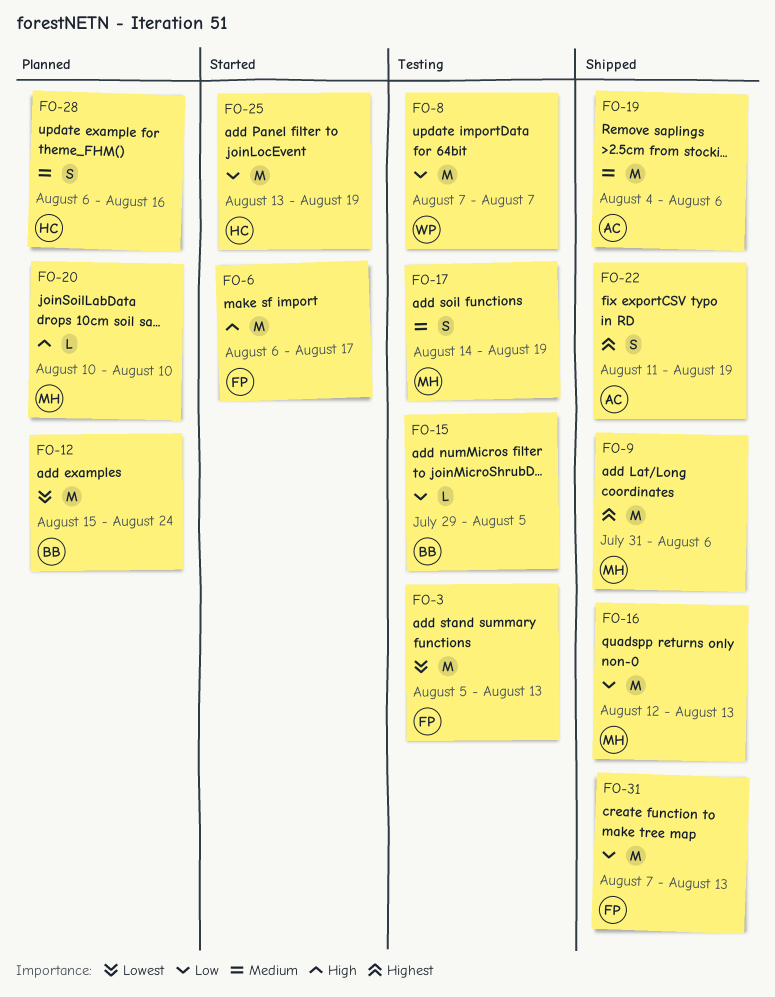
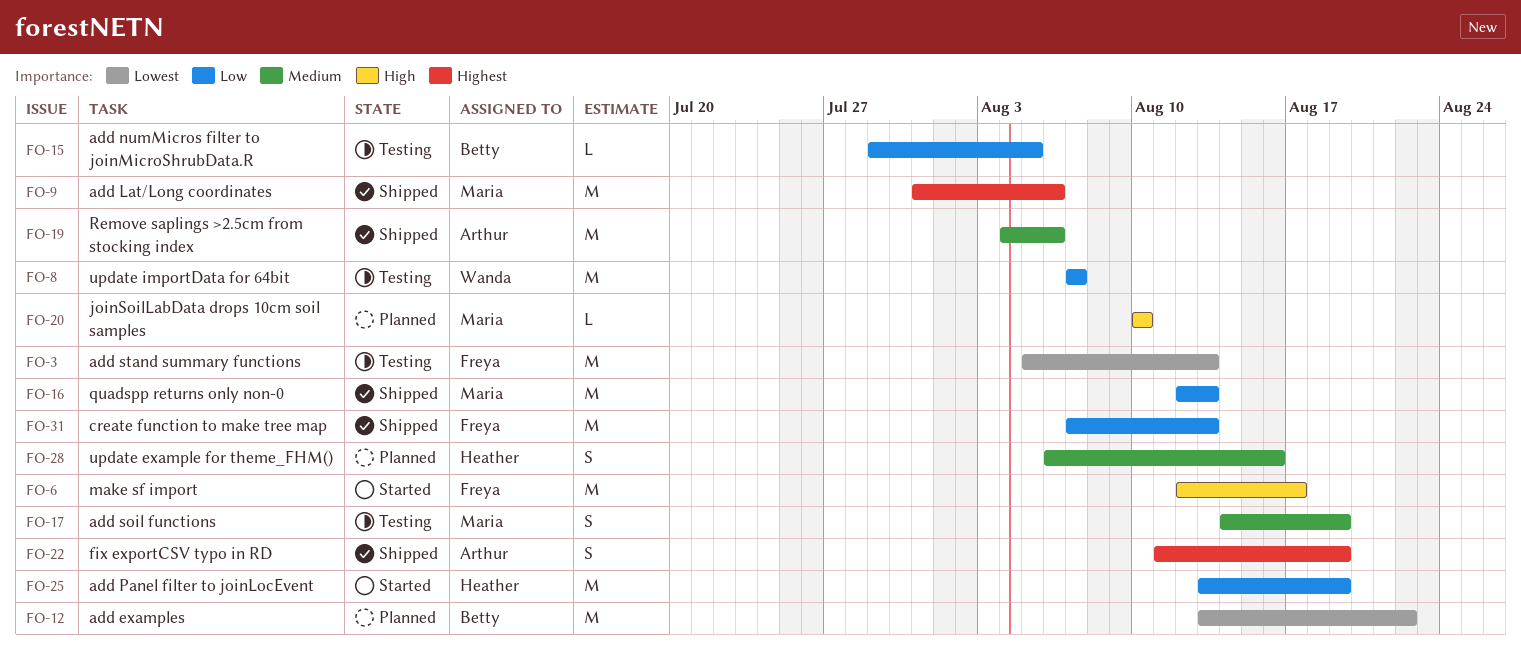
FO-6, start: Aug 6 -> Aug 12
FO-12, start: Aug 15 -> Aug 13
FO-12, due: Aug 24 -> Aug 22

